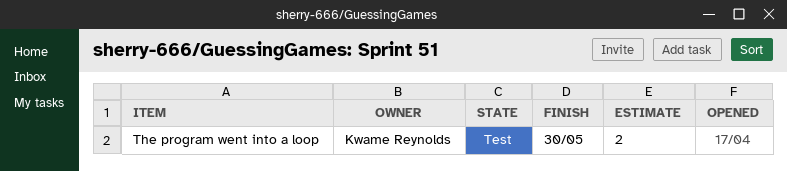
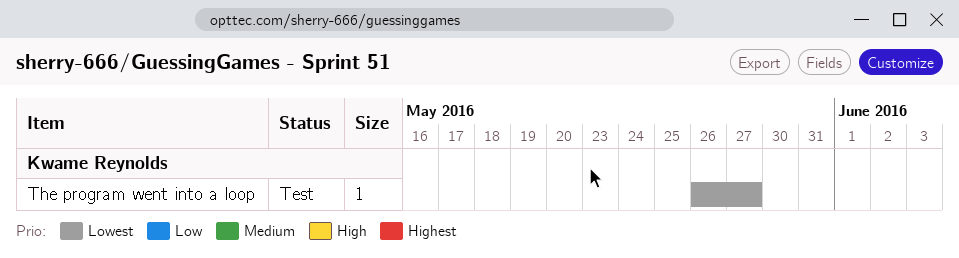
The program went into a loop, estimate: 2 -> 1
The program went into a loop, due: May 30 -> May 27

